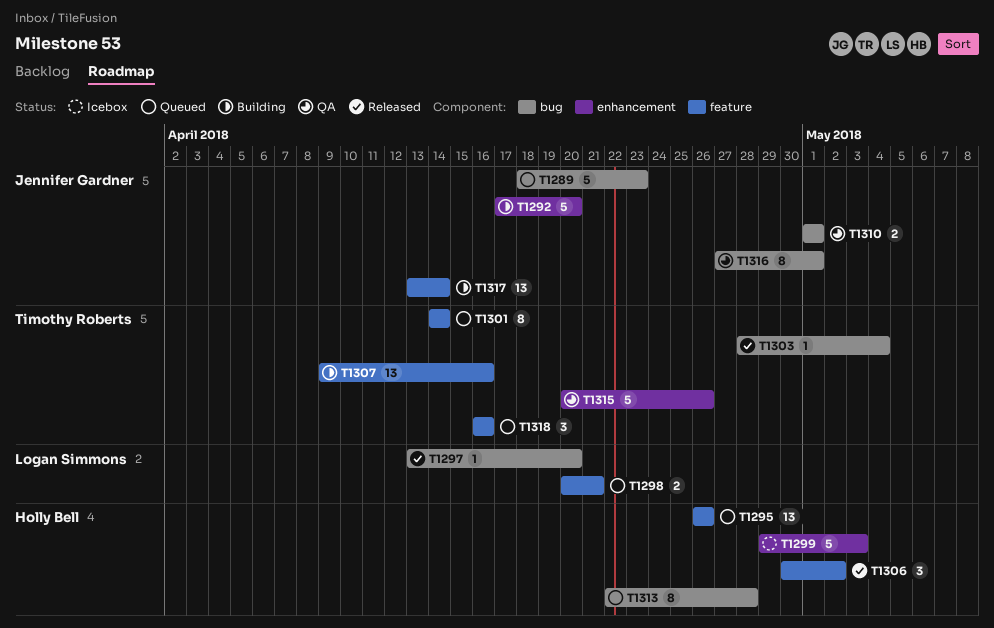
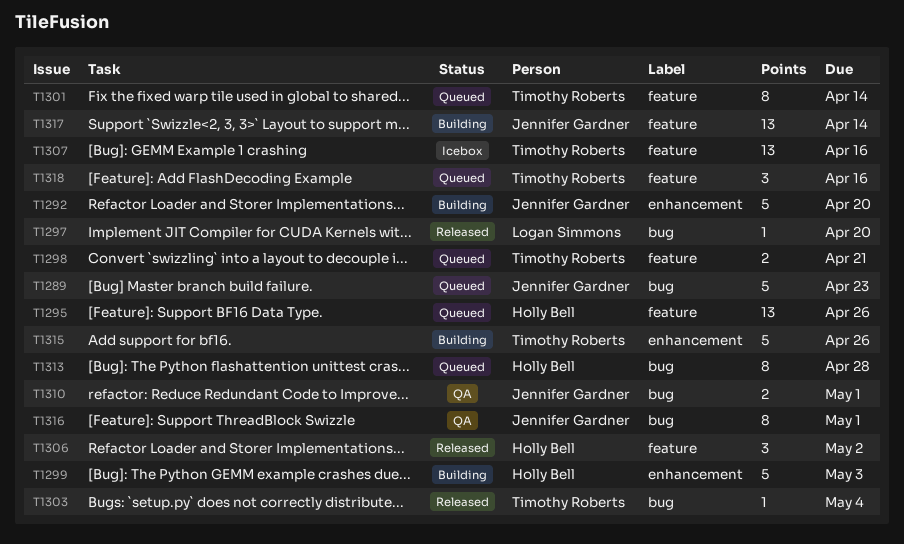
T1298, owner: Logan Simmons -> Timothy Roberts
T1299, status: Icebox -> Building
T1307, status: Building -> Icebox
T1315, status: QA -> Building

